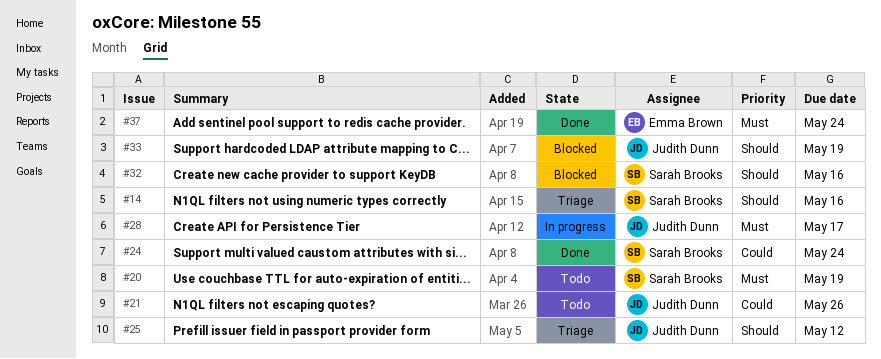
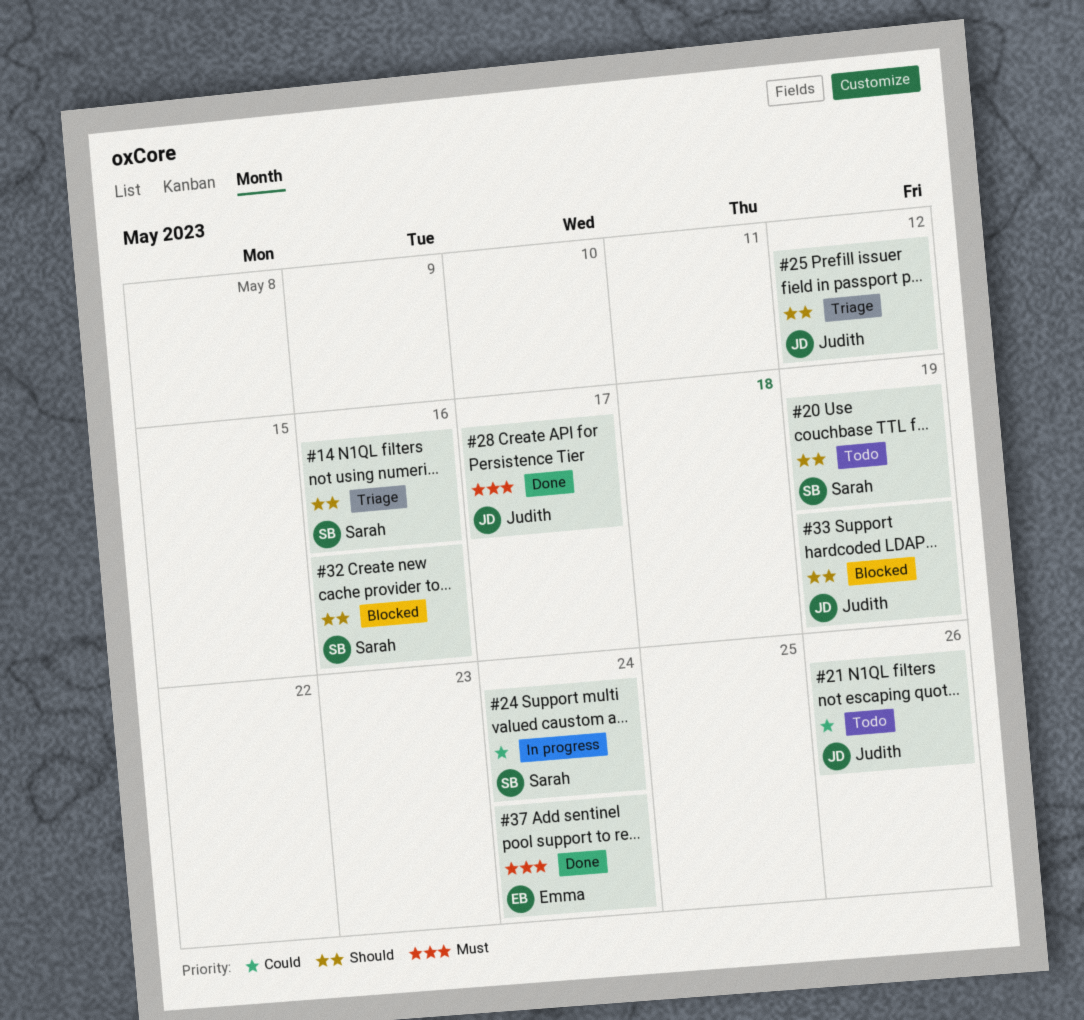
#20, priority: Must -> Should
#24, status: Done -> In progress
#28, status: In progress -> Done

